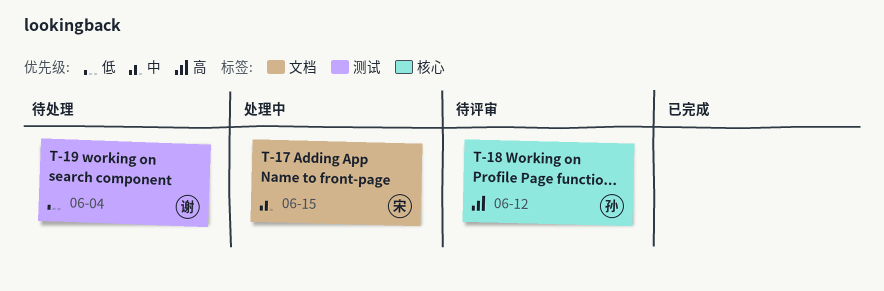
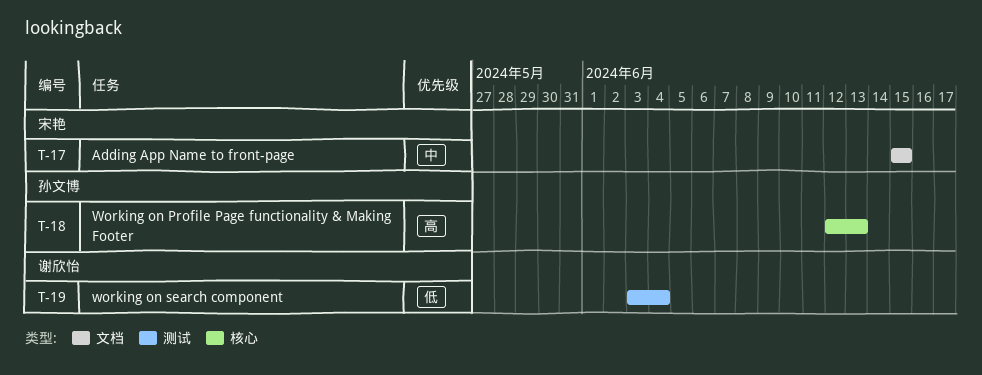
T-18, due: Jun 12 -> Jun 13

